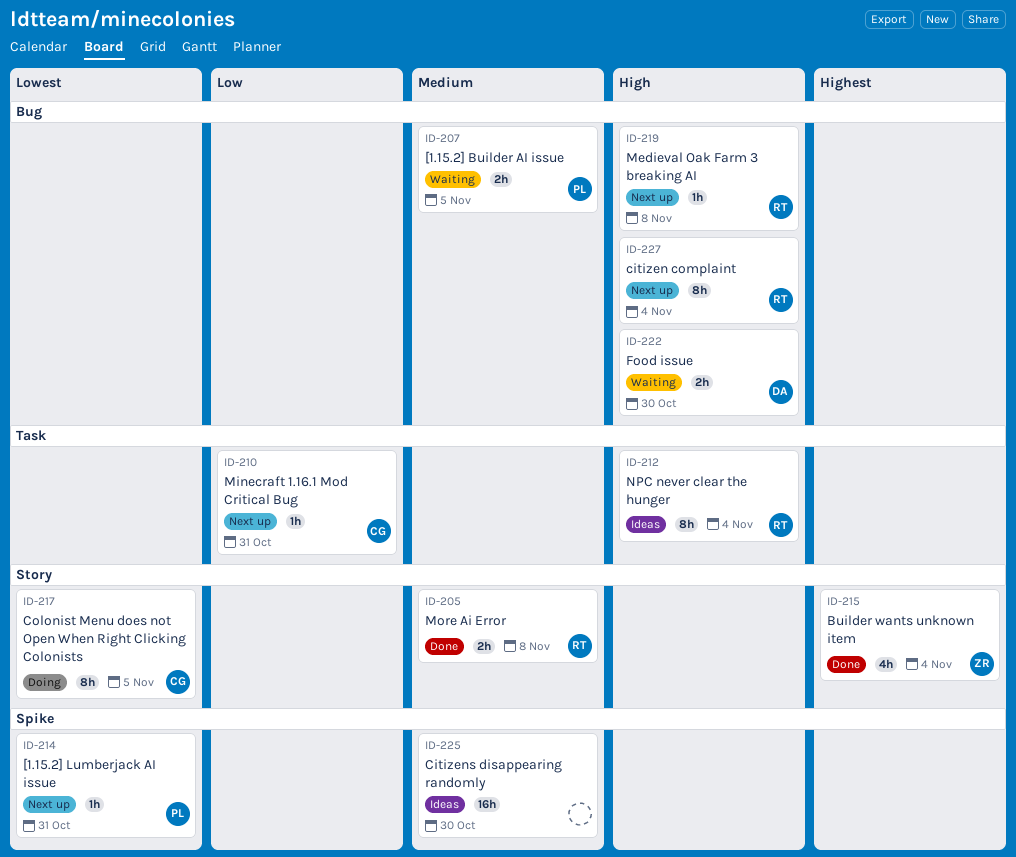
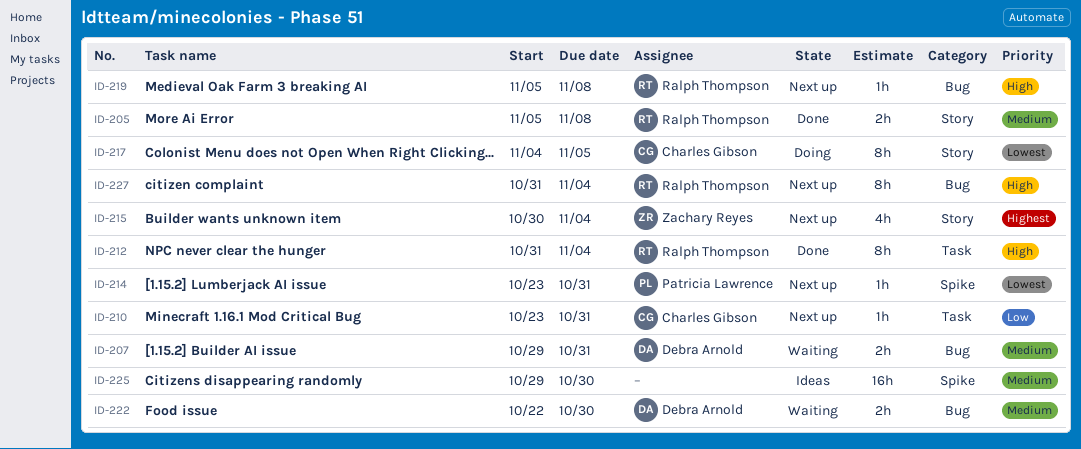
ID-207, owner: Patricia Lawrence -> Debra Arnold
ID-207, due: Nov 5 -> Oct 31
ID-212, status: Ideas -> Done
ID-215, status: Done -> Next up
ID-222, priority: High -> Medium

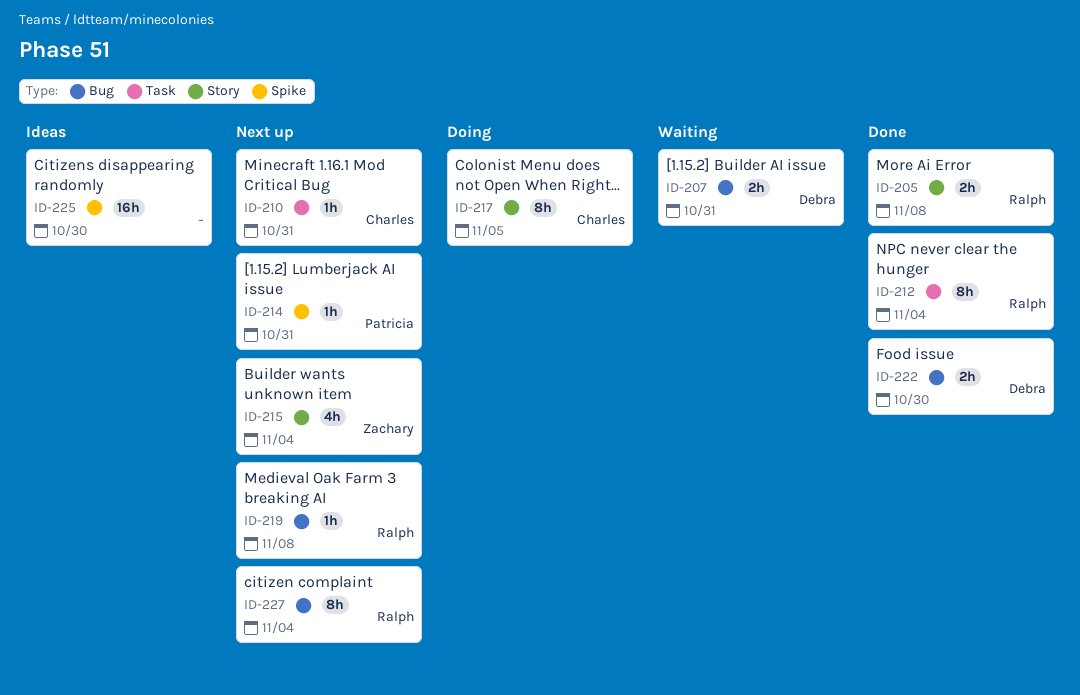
ID-222, status: Waiting -> Done

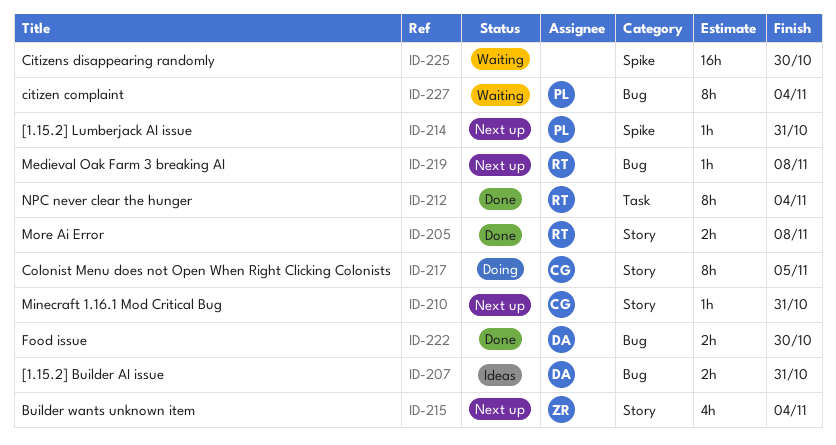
ID-207, status: Waiting -> Ideas
ID-210, label: Task -> Story
ID-225, status: Ideas -> Waiting
ID-227, status: Next up -> Waiting
ID-227, owner: Ralph -> Patricia

